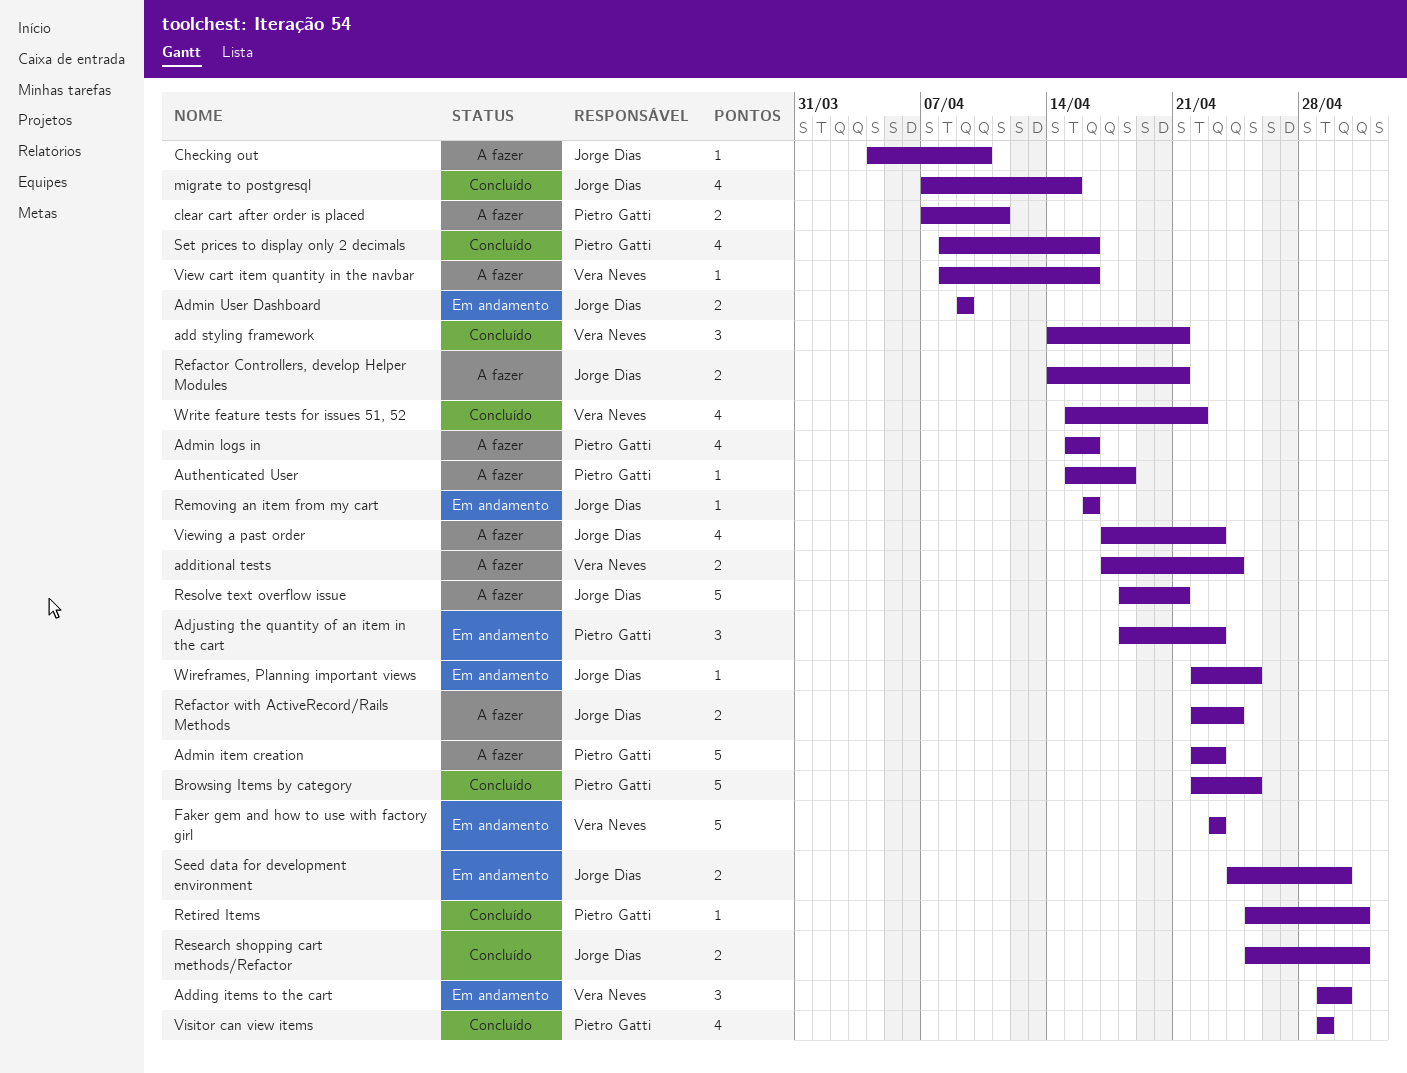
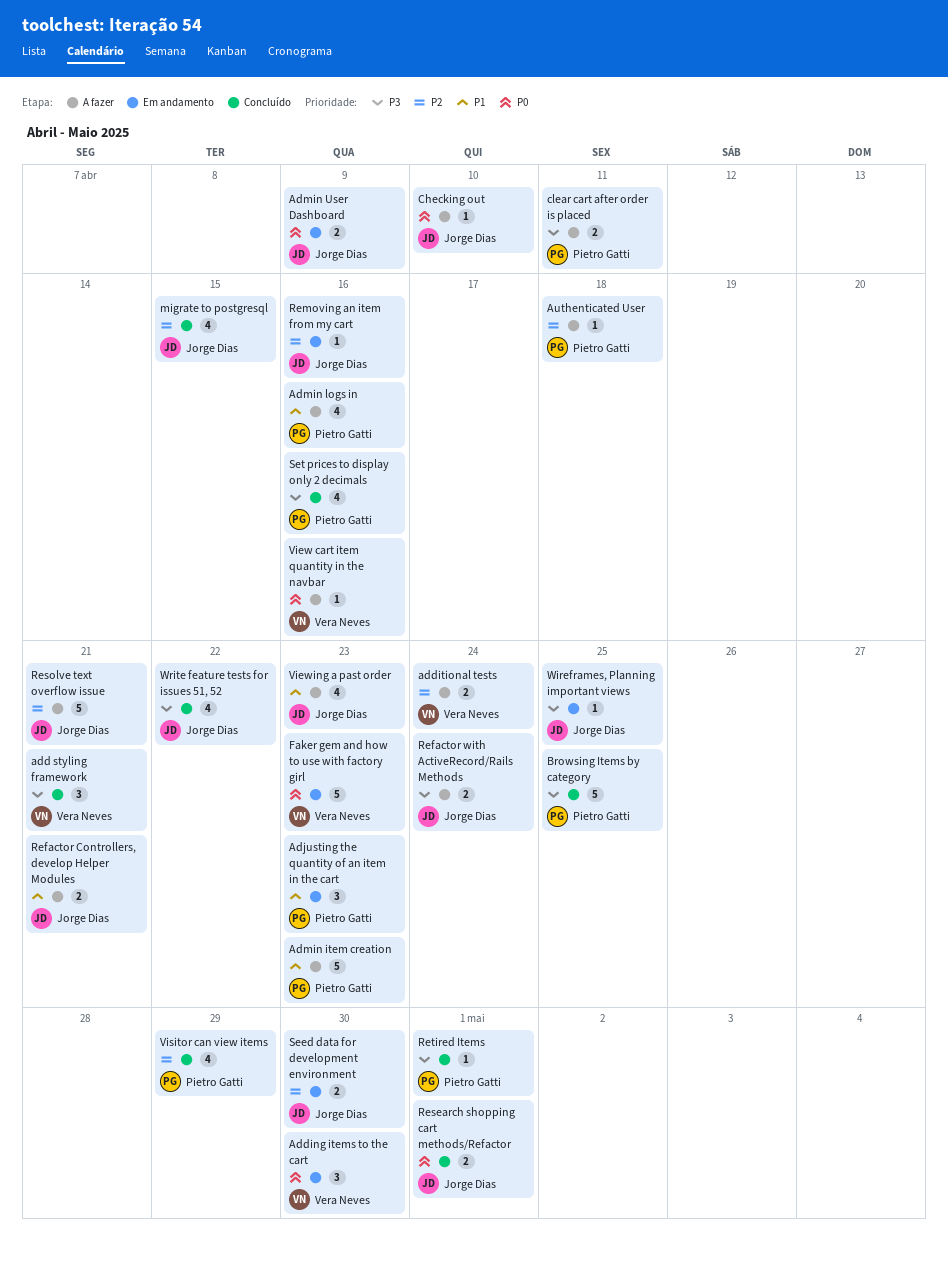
Write feature tests for issues 51, 52, owner: Vera Neves -> Jorge Dias

